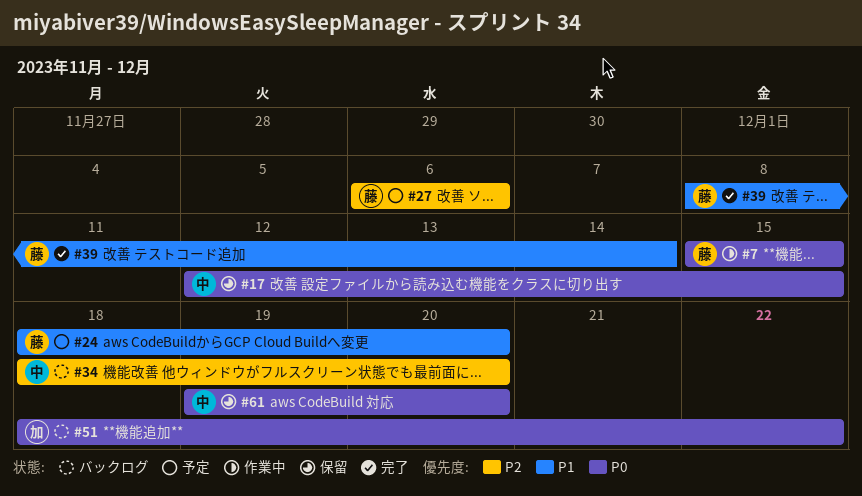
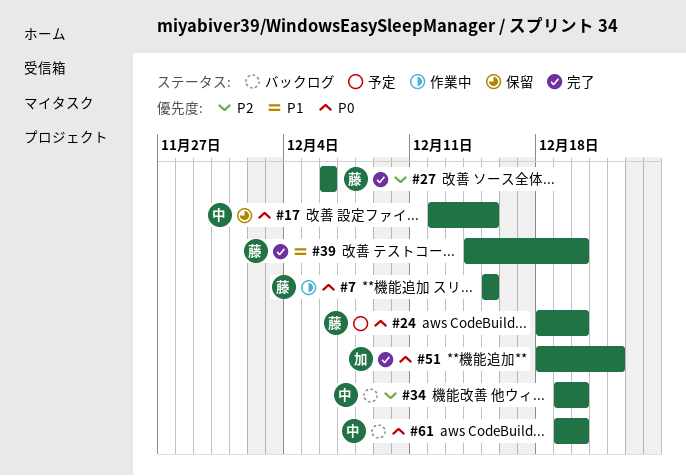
#24, priority: P1 -> P0
#27, status: 予定 -> 完了
#34, start: Dec 18 -> Dec 19
#39, start: Dec 8 -> Dec 14
#39, due: Dec 14 -> Dec 20
#51, status: バックログ -> 完了
#61, status: 保留 -> バックログ

